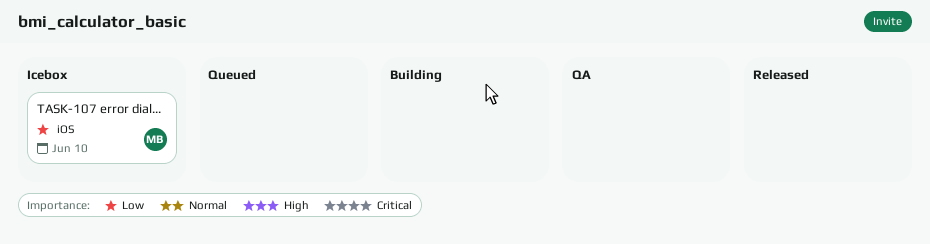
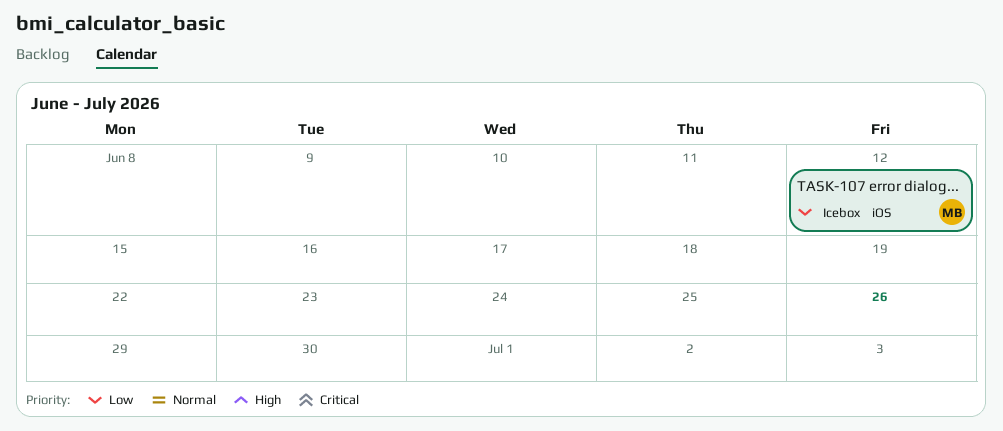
TASK-107, due: Jun 10 -> Jun 12

